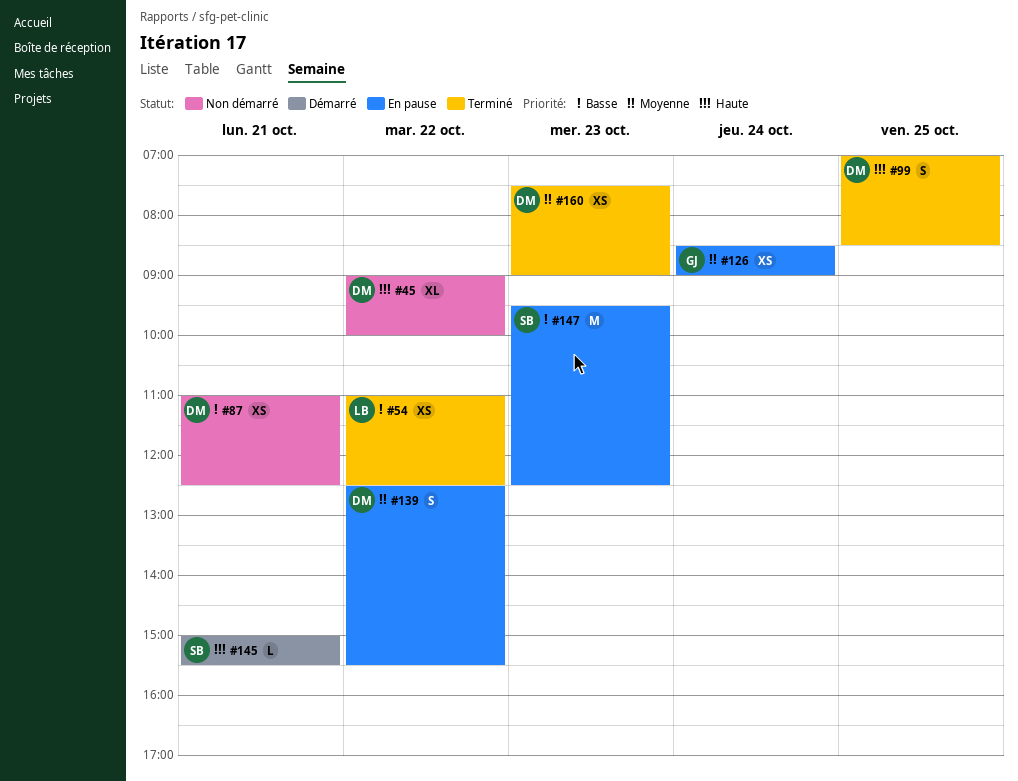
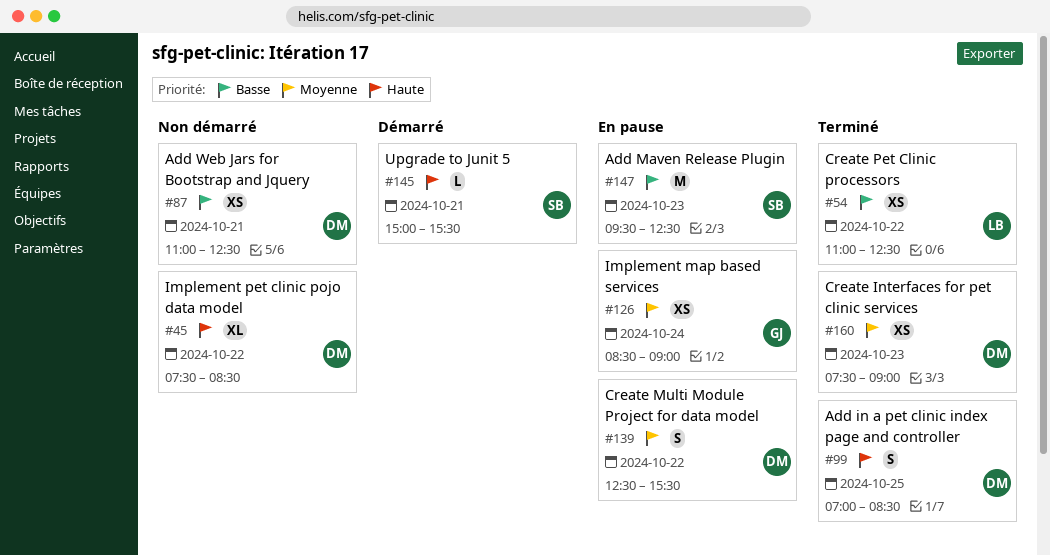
#45, begins: 09:00 -> 07:30
#45, ends: 10:00 -> 08:30

